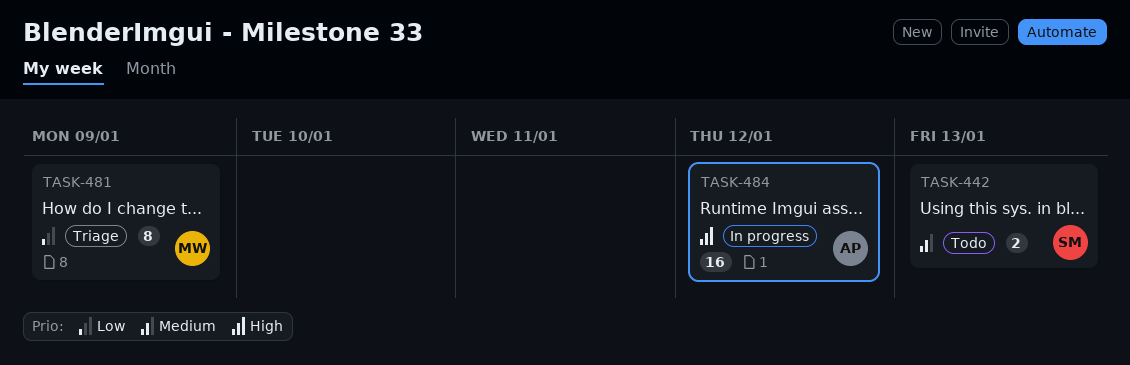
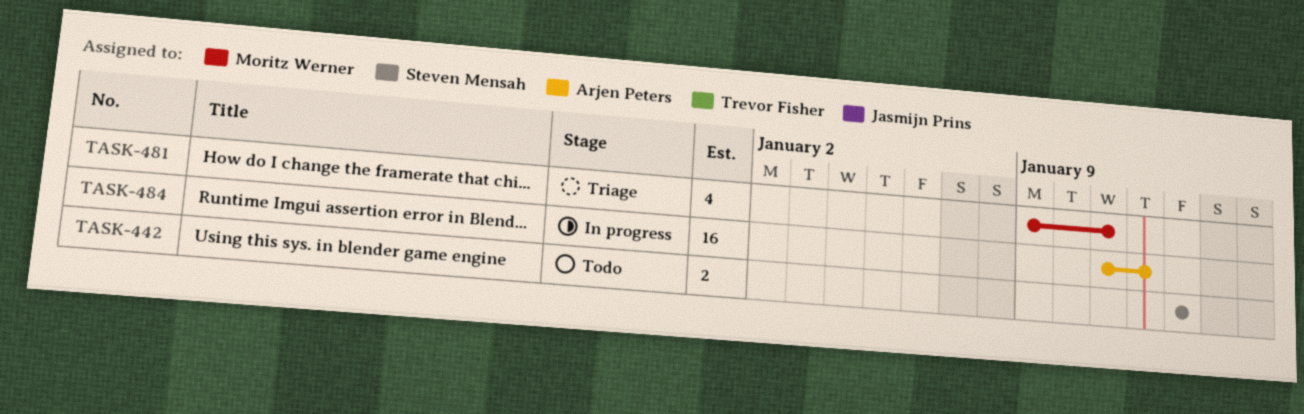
TASK-481, estimate: 8 -> 4
TASK-481, due: Jan 9 -> Jan 11

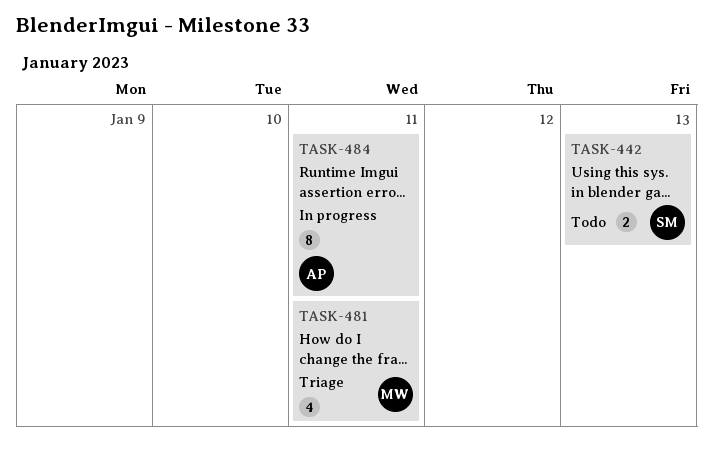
TASK-484, estimate: 16 -> 8
TASK-484, due: Jan 12 -> Jan 11

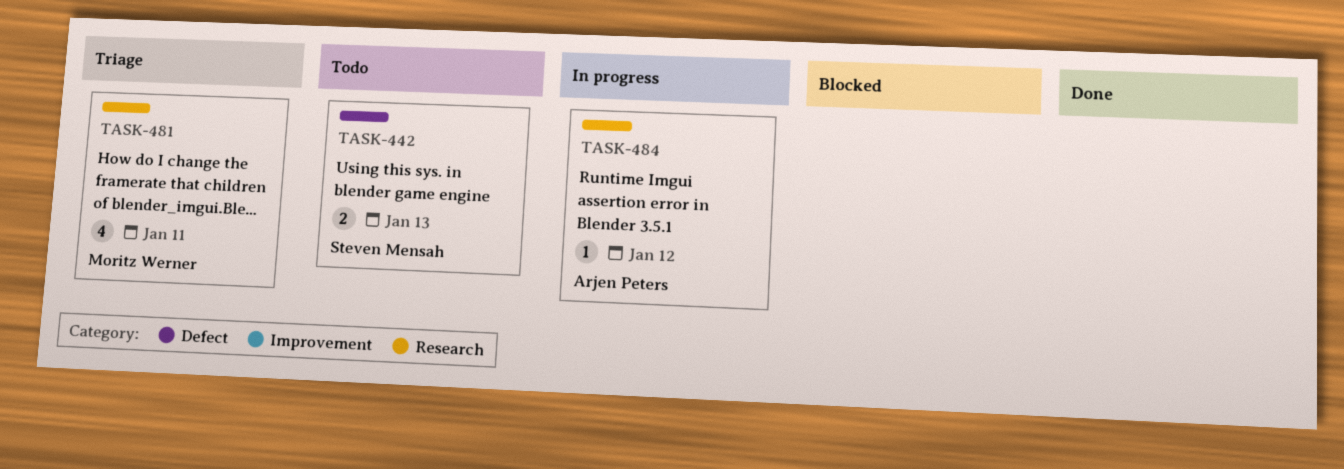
TASK-484, estimate: 8 -> 1
TASK-484, due: Jan 11 -> Jan 12

